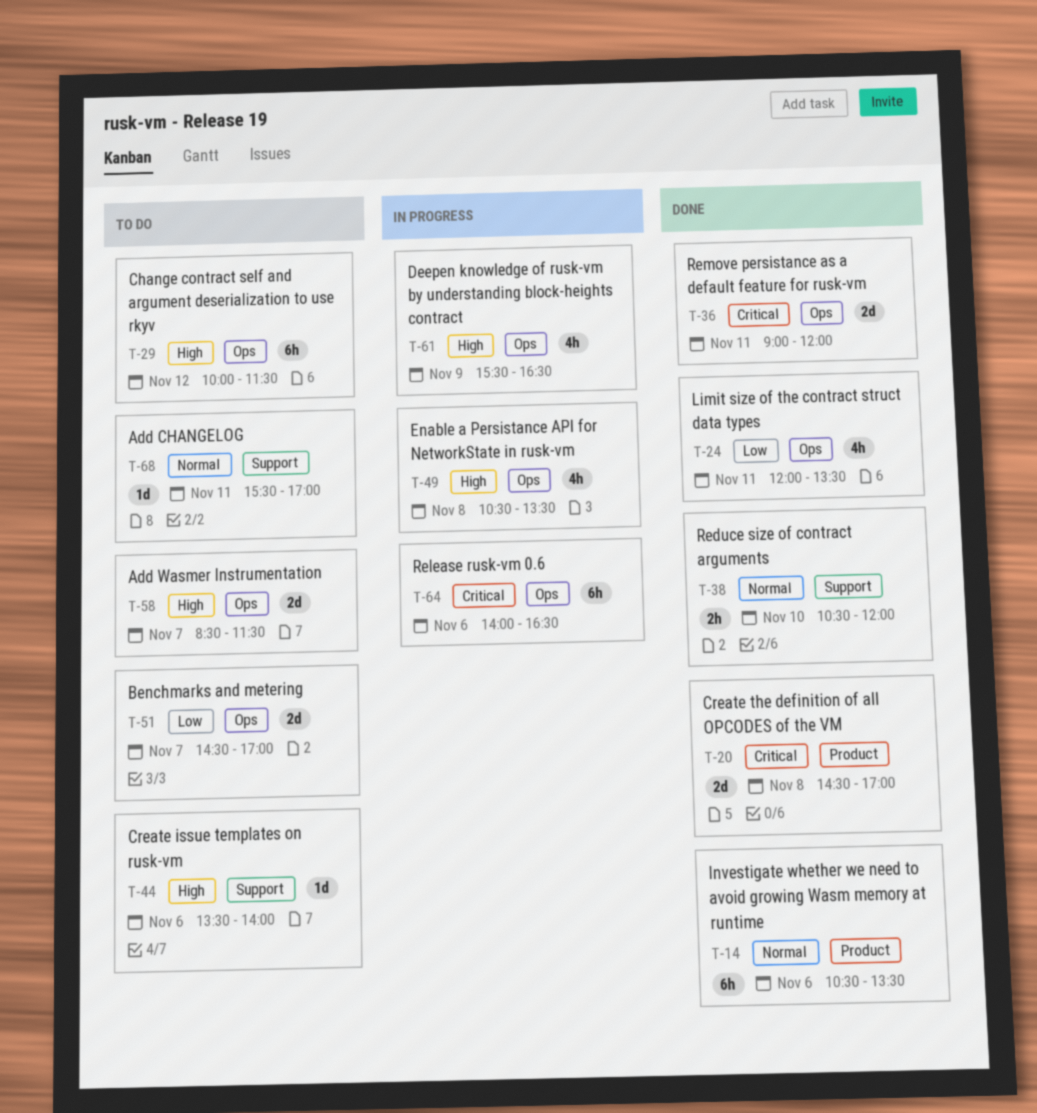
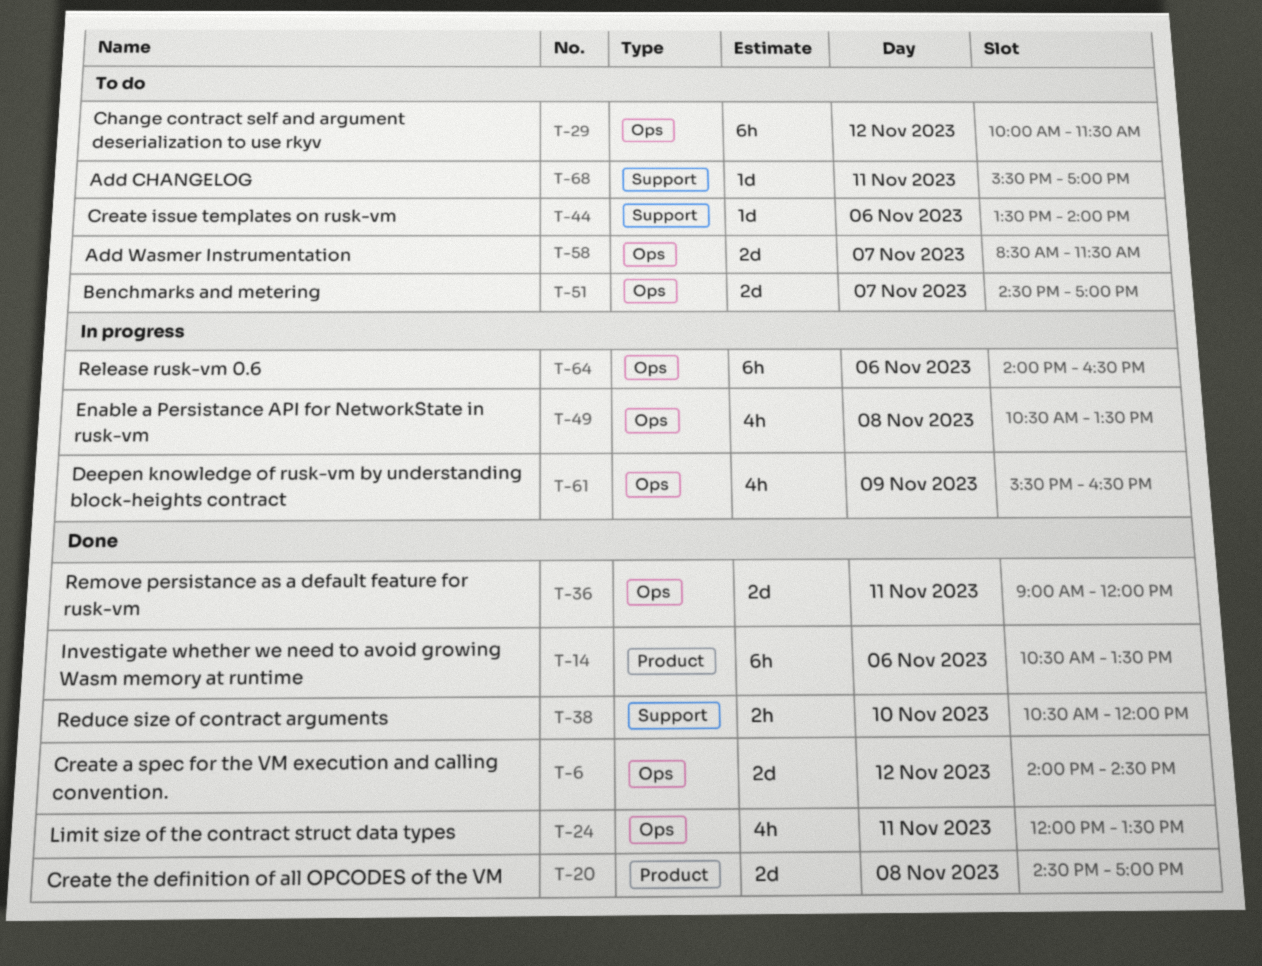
T-6: none -> present

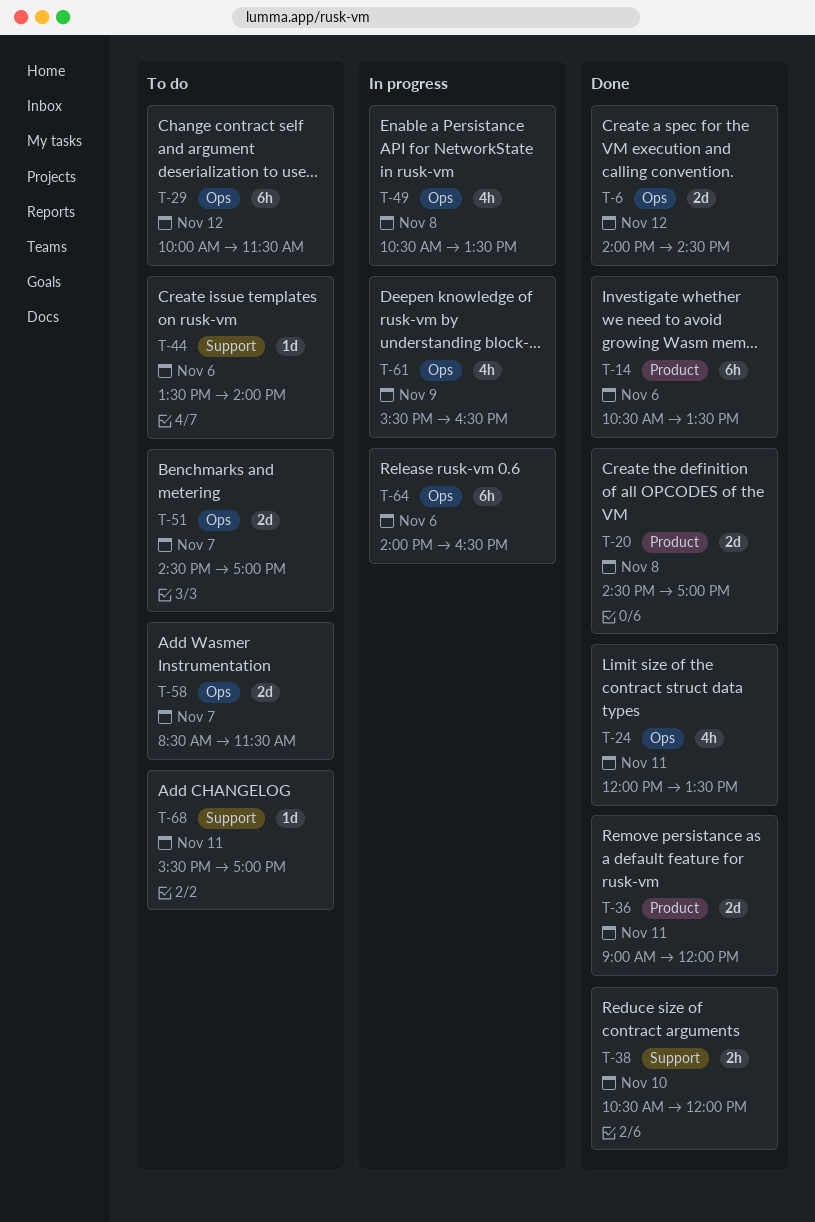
T-36, label: Ops -> Product

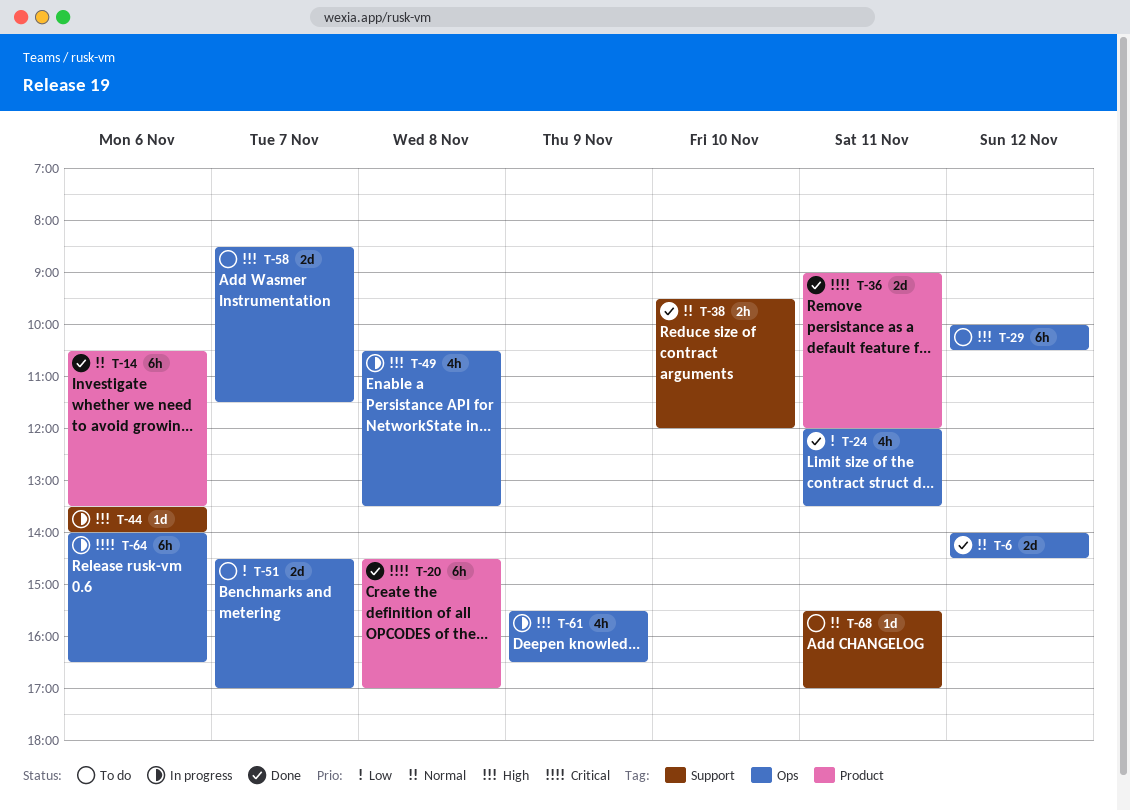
T-20, estimate: 2d -> 6h
T-29, ends: 11:30 -> 10:30
T-38, begins: 10:30 -> 09:30
T-44, status: To do -> In progress

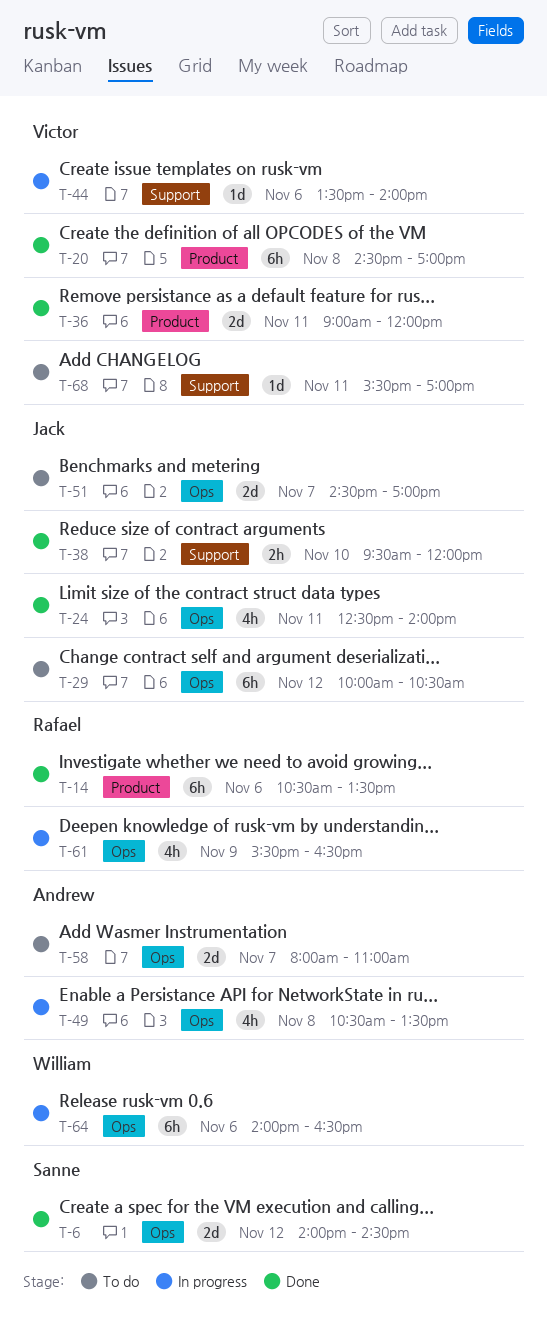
T-24, begins: 12:00 -> 12:30
T-24, ends: 13:30 -> 14:00
T-58, begins: 08:30 -> 08:00
T-58, ends: 11:30 -> 11:00

